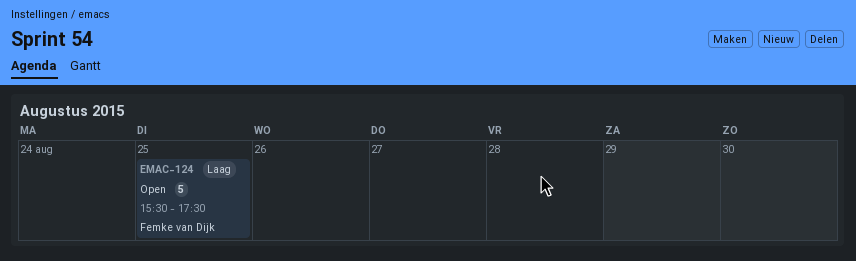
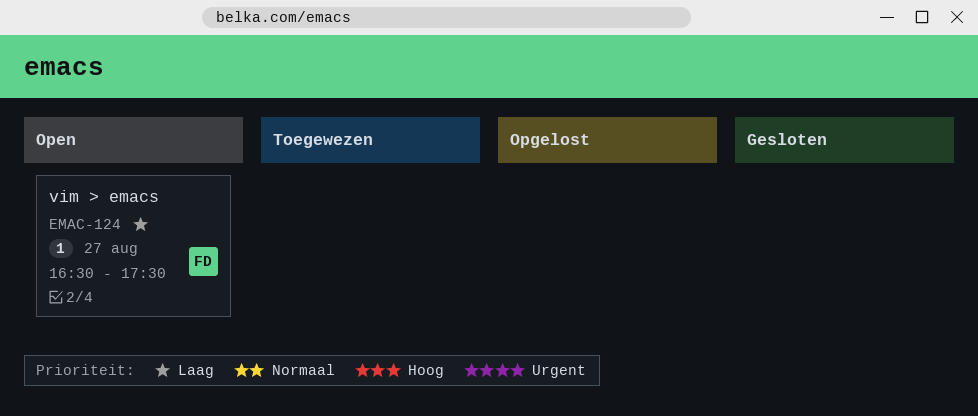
EMAC-124, estimate: 5 -> 1
EMAC-124, day: Aug 25 -> Aug 27
EMAC-124, begins: 15:30 -> 16:30

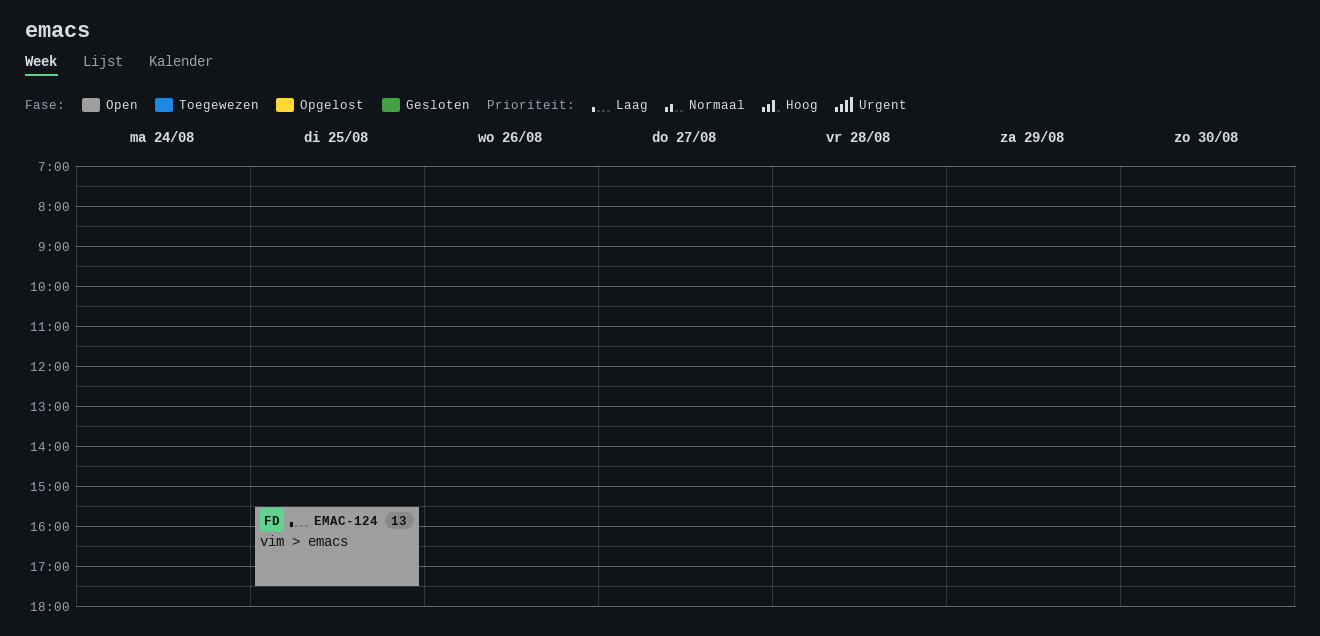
EMAC-124, estimate: 1 -> 13
EMAC-124, day: Aug 27 -> Aug 25
EMAC-124, begins: 16:30 -> 15:30

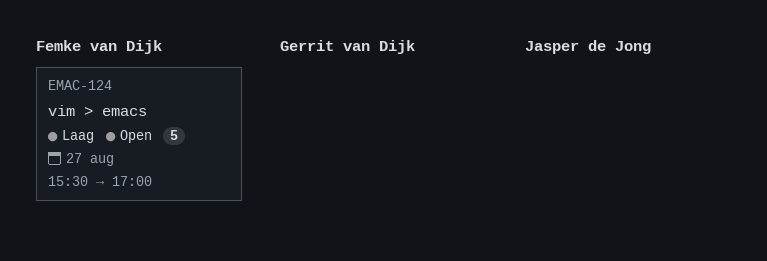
EMAC-124, estimate: 13 -> 5
EMAC-124, day: Aug 25 -> Aug 27
EMAC-124, ends: 17:30 -> 17:00

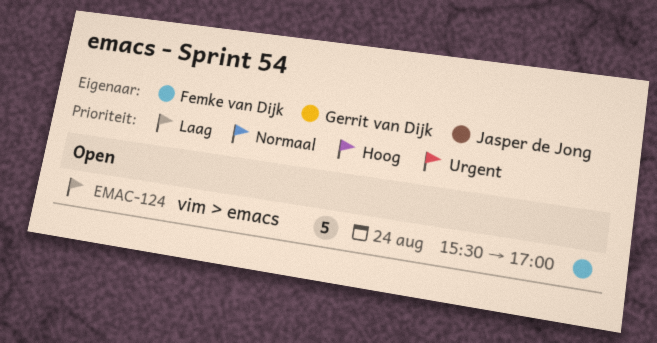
EMAC-124, day: Aug 27 -> Aug 24

